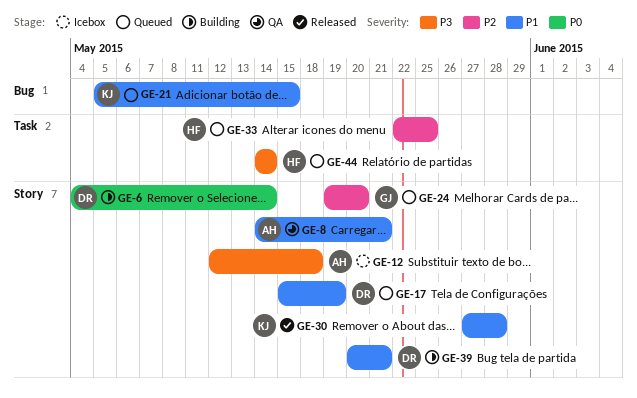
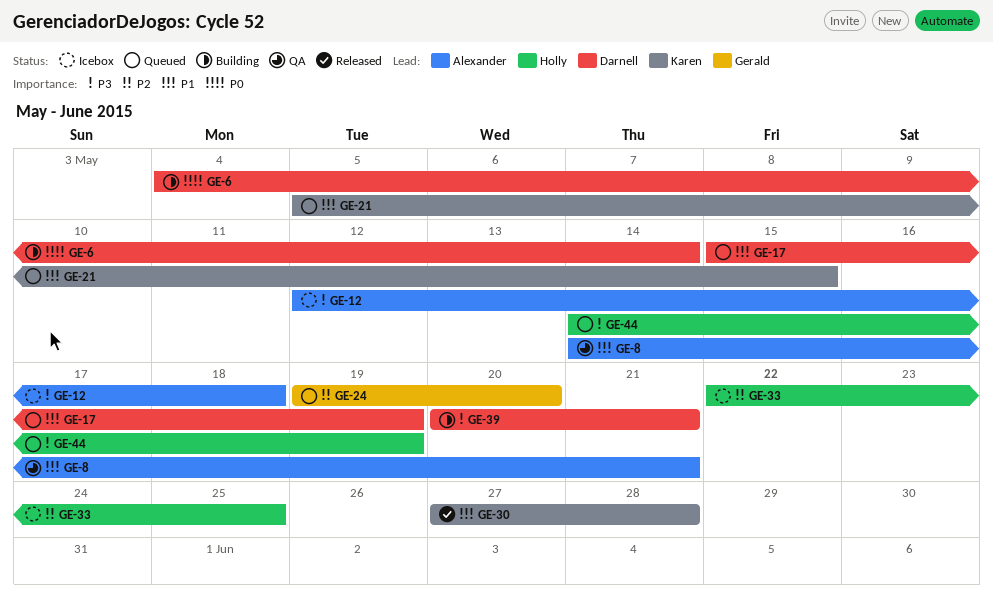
GE-33, status: Queued -> Icebox
GE-39, priority: P1 -> P3
GE-44, due: May 14 -> May 19

